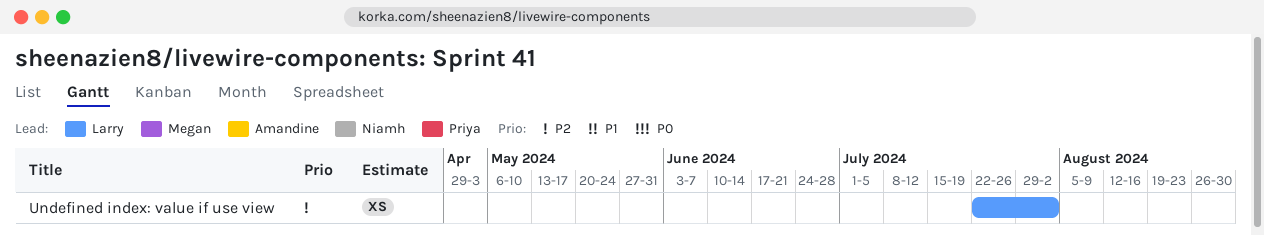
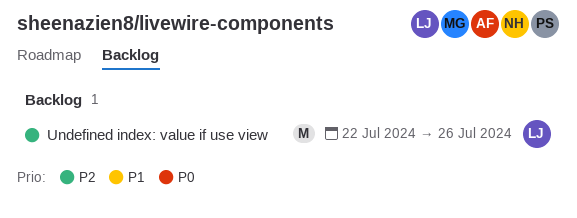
Undefined index: value if use view, estimate: XS -> M
Undefined index: value if use view, due: Aug 2 -> Jul 26

